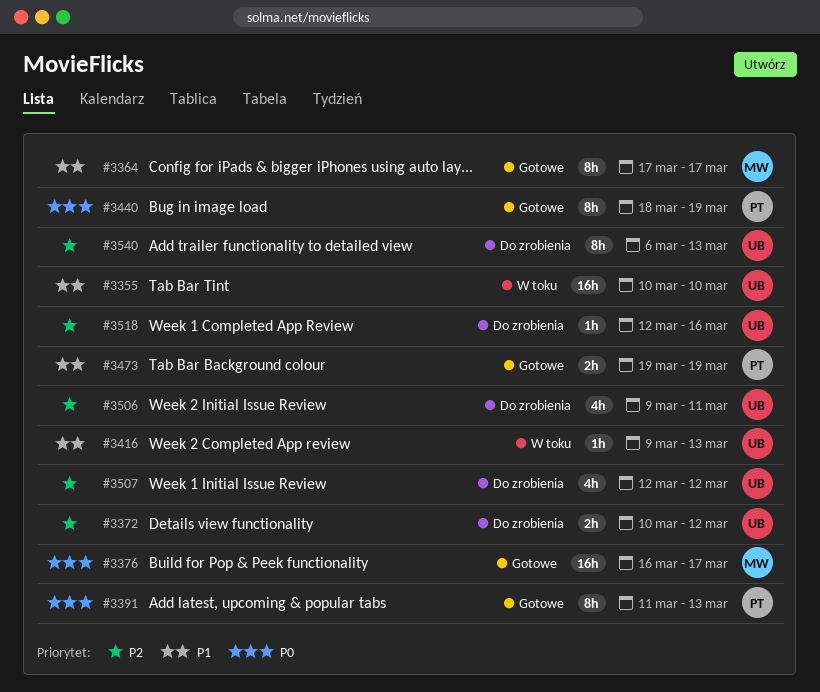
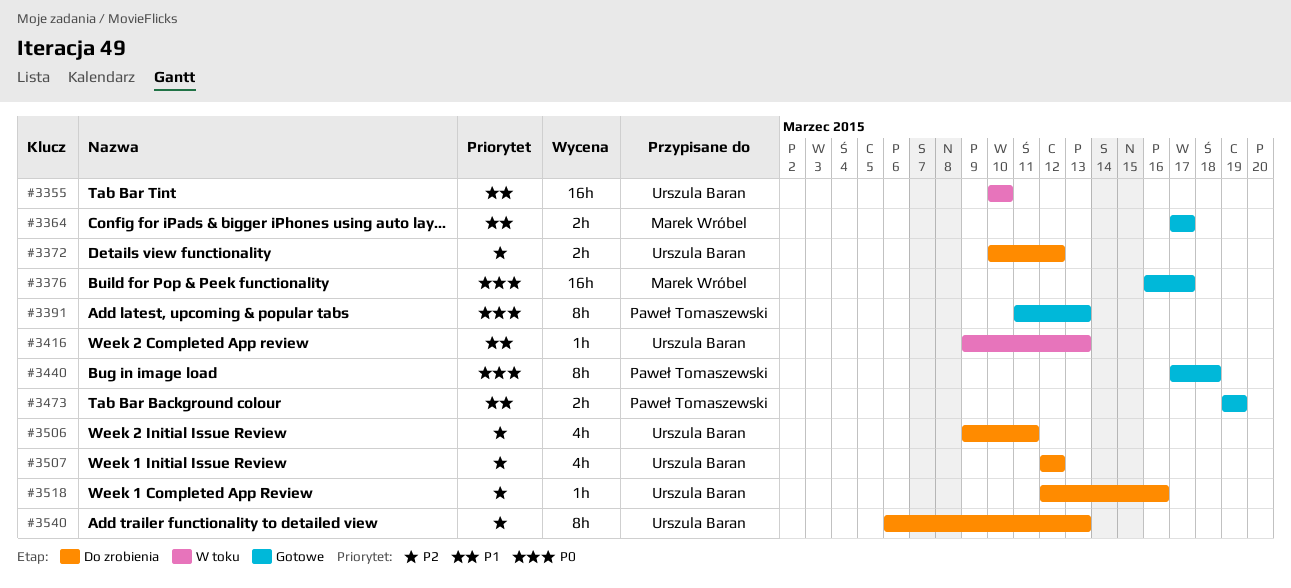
#3364, estimate: 8h -> 2h
#3440, start: Mar 18 -> Mar 17
#3440, due: Mar 19 -> Mar 18

